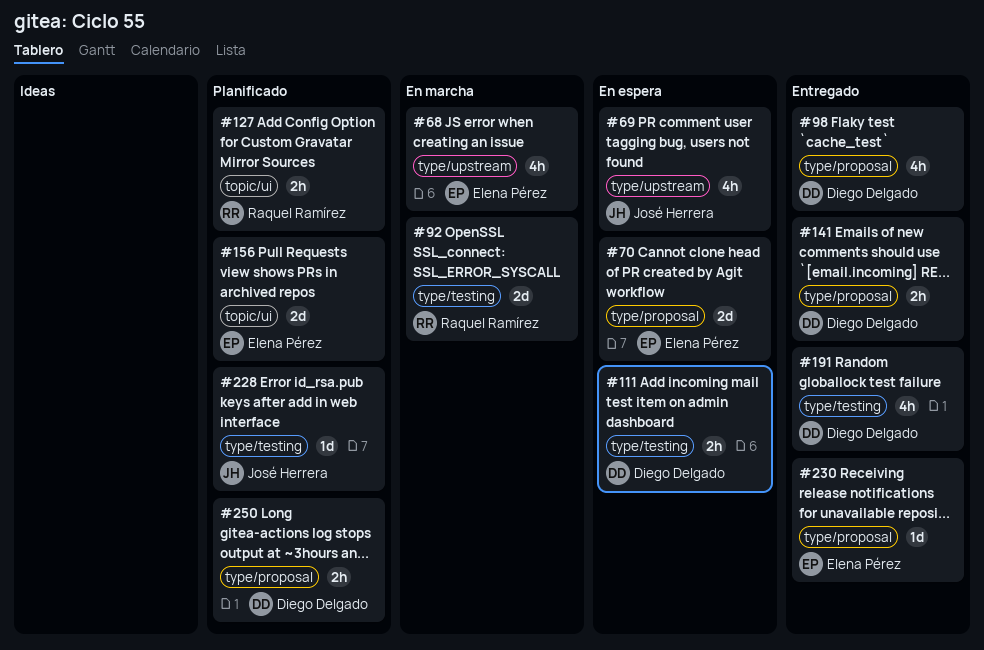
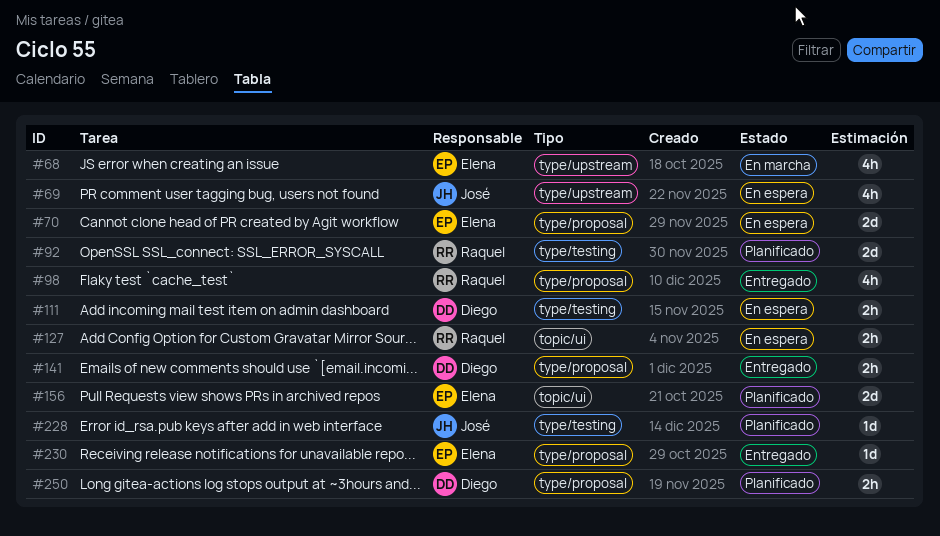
#92, status: En marcha -> Planificado
#98, owner: Diego Delgado -> Raquel Ramírez
#127, status: Planificado -> En espera
#191: present -> none

